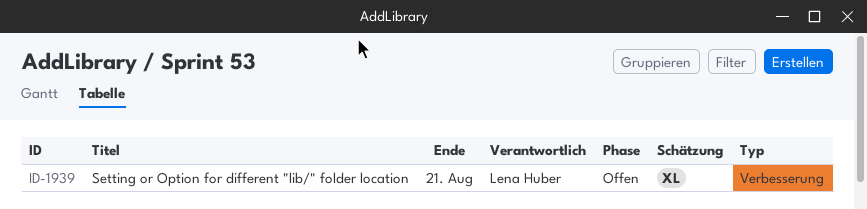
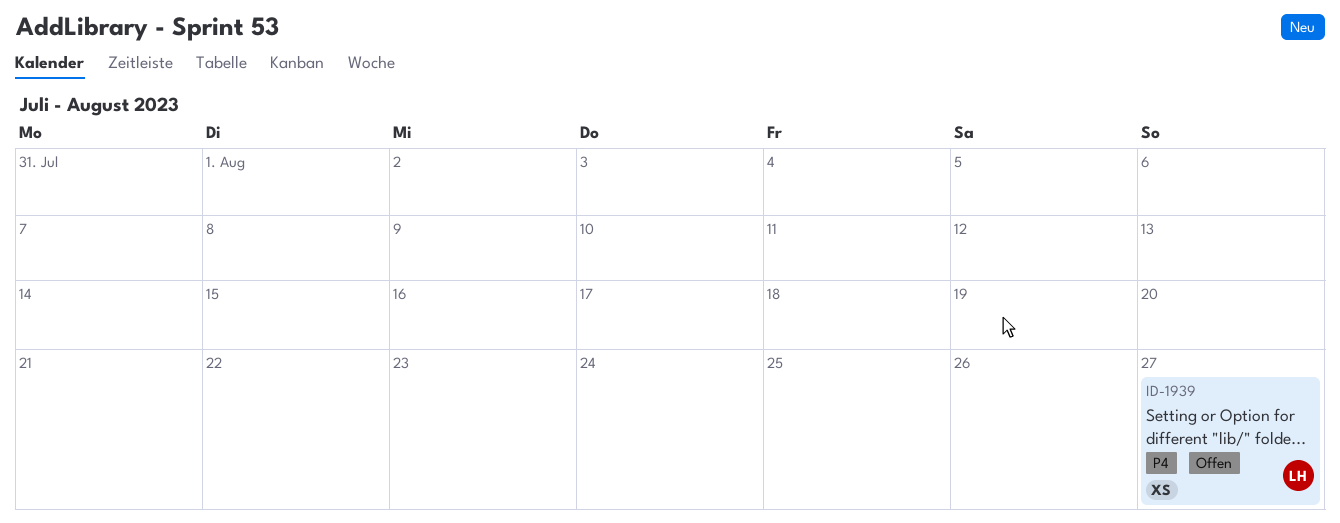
ID-1939, estimate: XL -> XS
ID-1939, due: Aug 21 -> Aug 27

